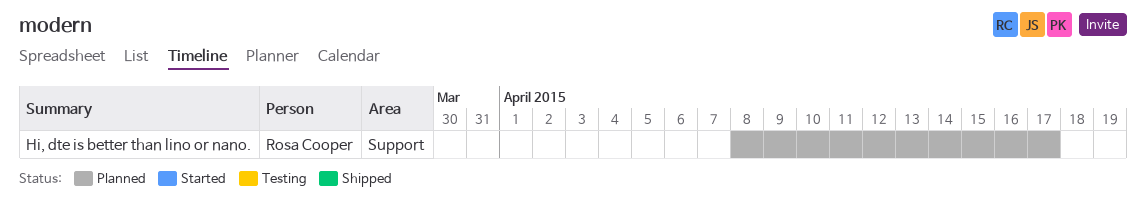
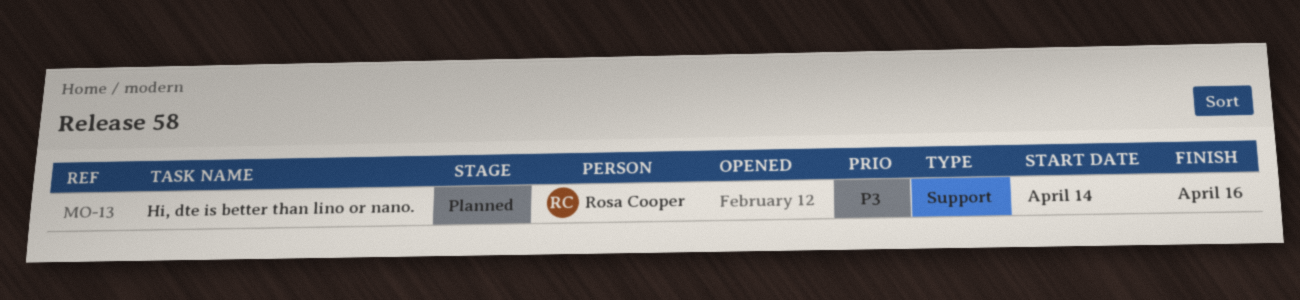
Hi, dte is better than lino or nano., start: Apr 8 -> Apr 14
Hi, dte is better than lino or nano., due: Apr 17 -> Apr 16

